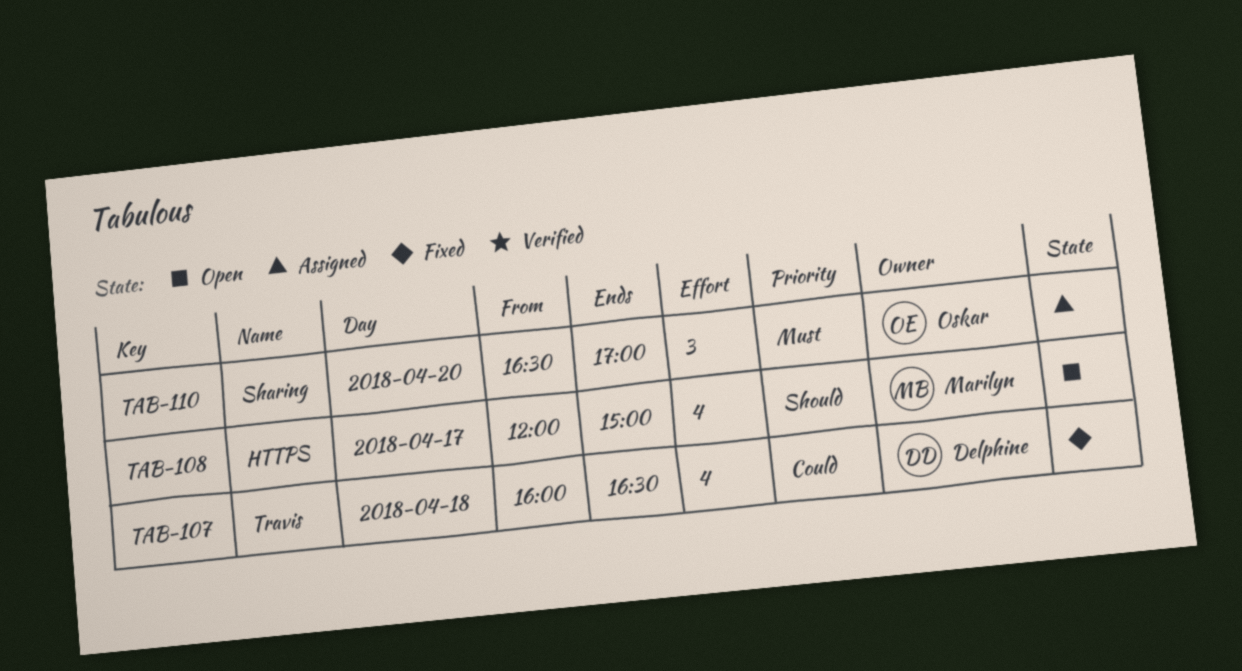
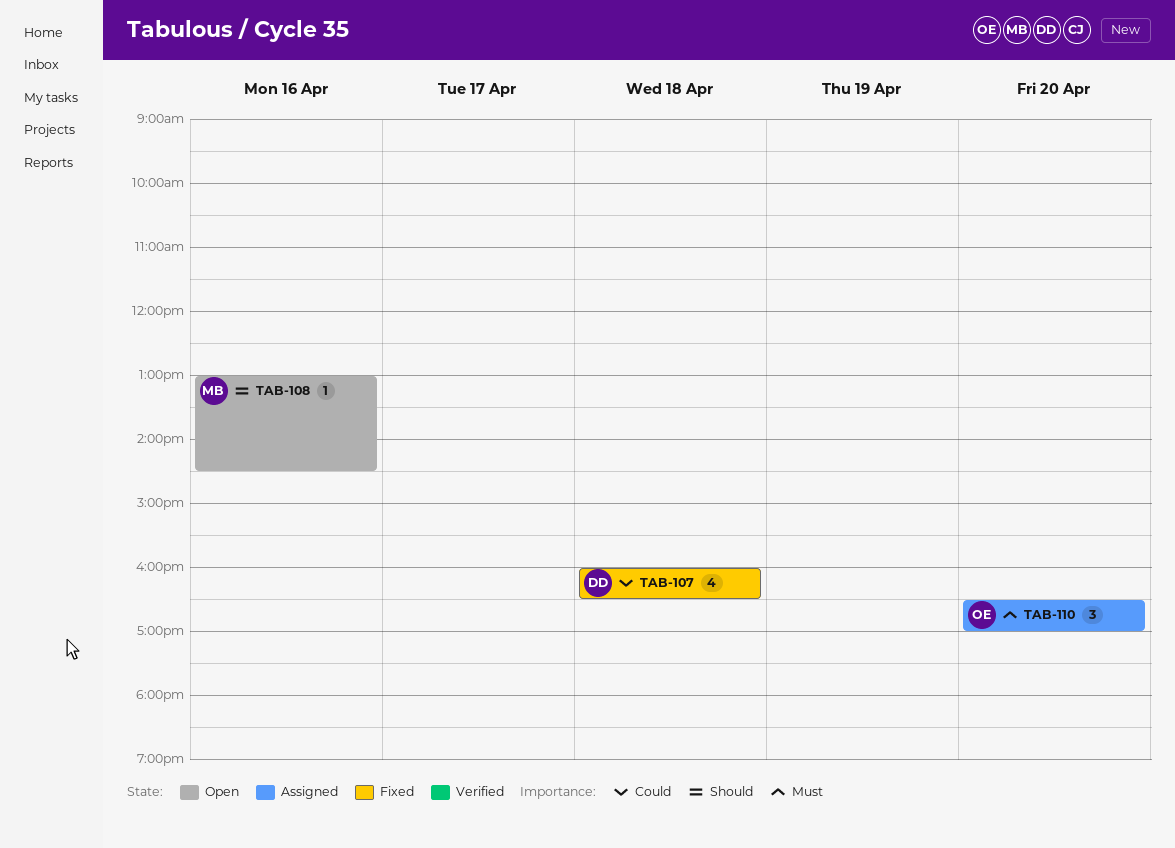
TAB-108, estimate: 4 -> 1
TAB-108, day: Apr 17 -> Apr 16
TAB-108, begins: 12:00 -> 13:00
TAB-108, ends: 15:00 -> 14:30

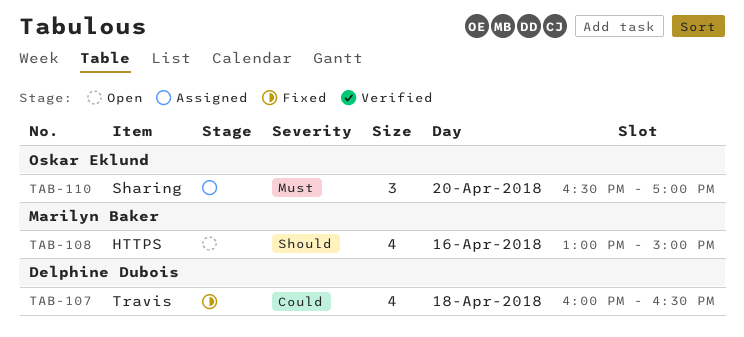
TAB-108, estimate: 1 -> 4
TAB-108, ends: 14:30 -> 15:00

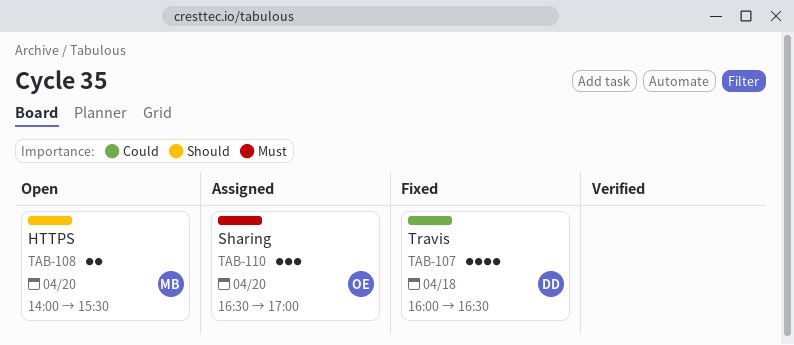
TAB-108, estimate: 4 -> 2
TAB-108, day: Apr 16 -> Apr 20
TAB-108, begins: 13:00 -> 14:00
TAB-108, ends: 15:00 -> 15:30

